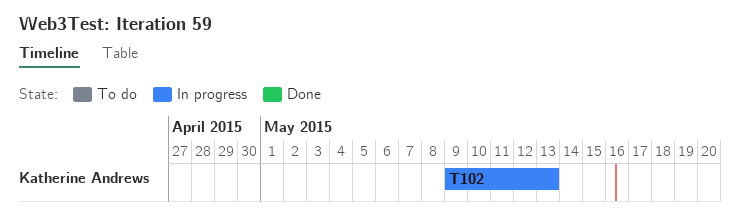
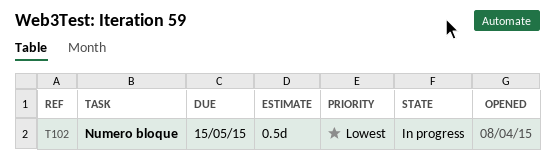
T102, due: May 13 -> May 15

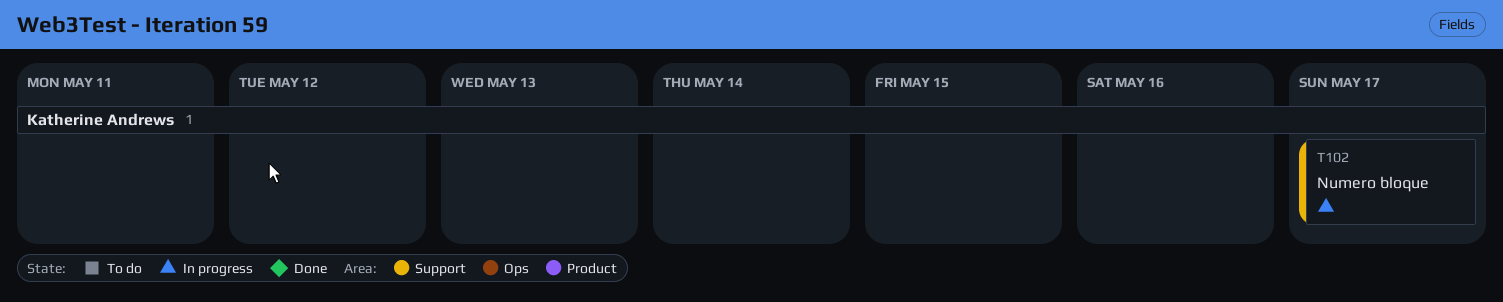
T102, due: May 15 -> May 17

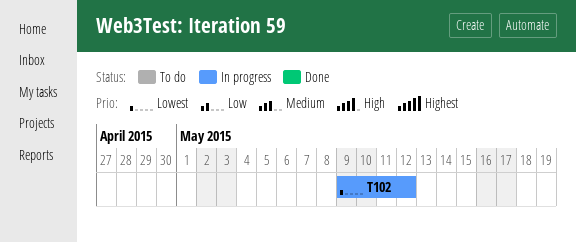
T102, due: May 17 -> May 12

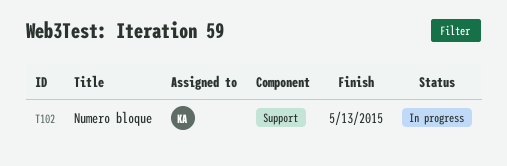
T102, due: May 12 -> May 13

